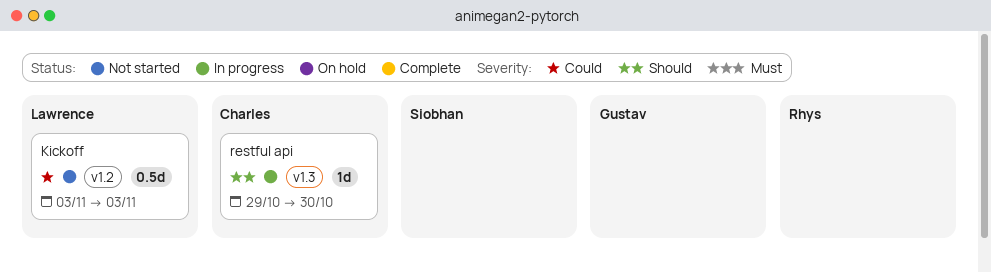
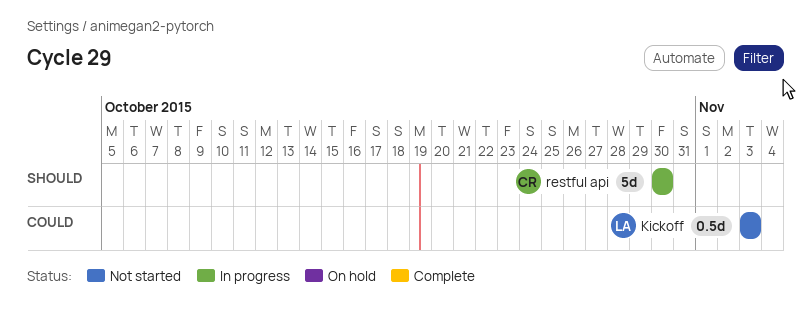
restful api, estimate: 1d -> 5d
restful api, start: Oct 29 -> Oct 30

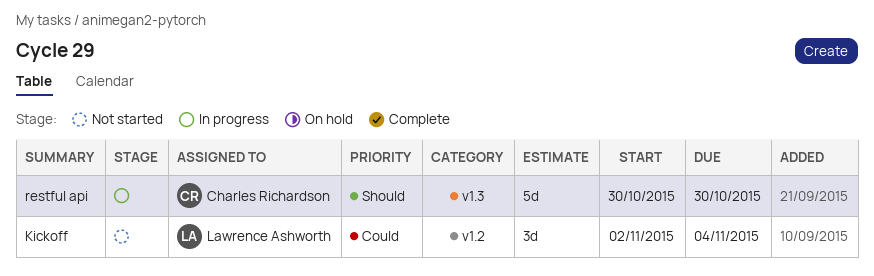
Kickoff, estimate: 0.5d -> 3d
Kickoff, start: Nov 3 -> Nov 2
Kickoff, due: Nov 3 -> Nov 4

